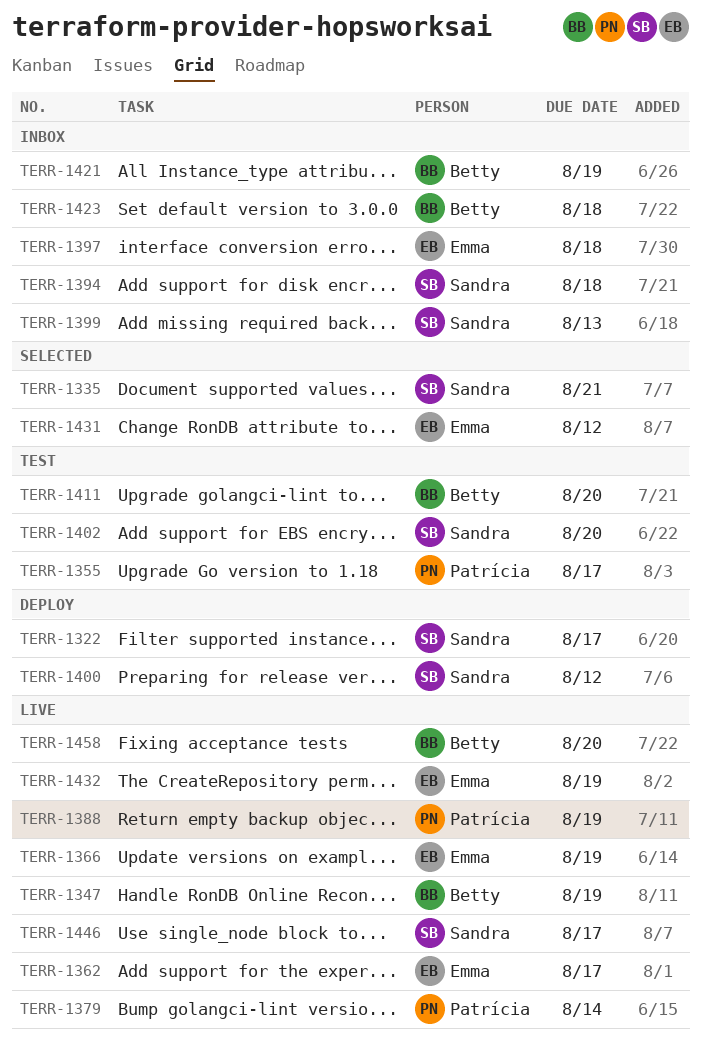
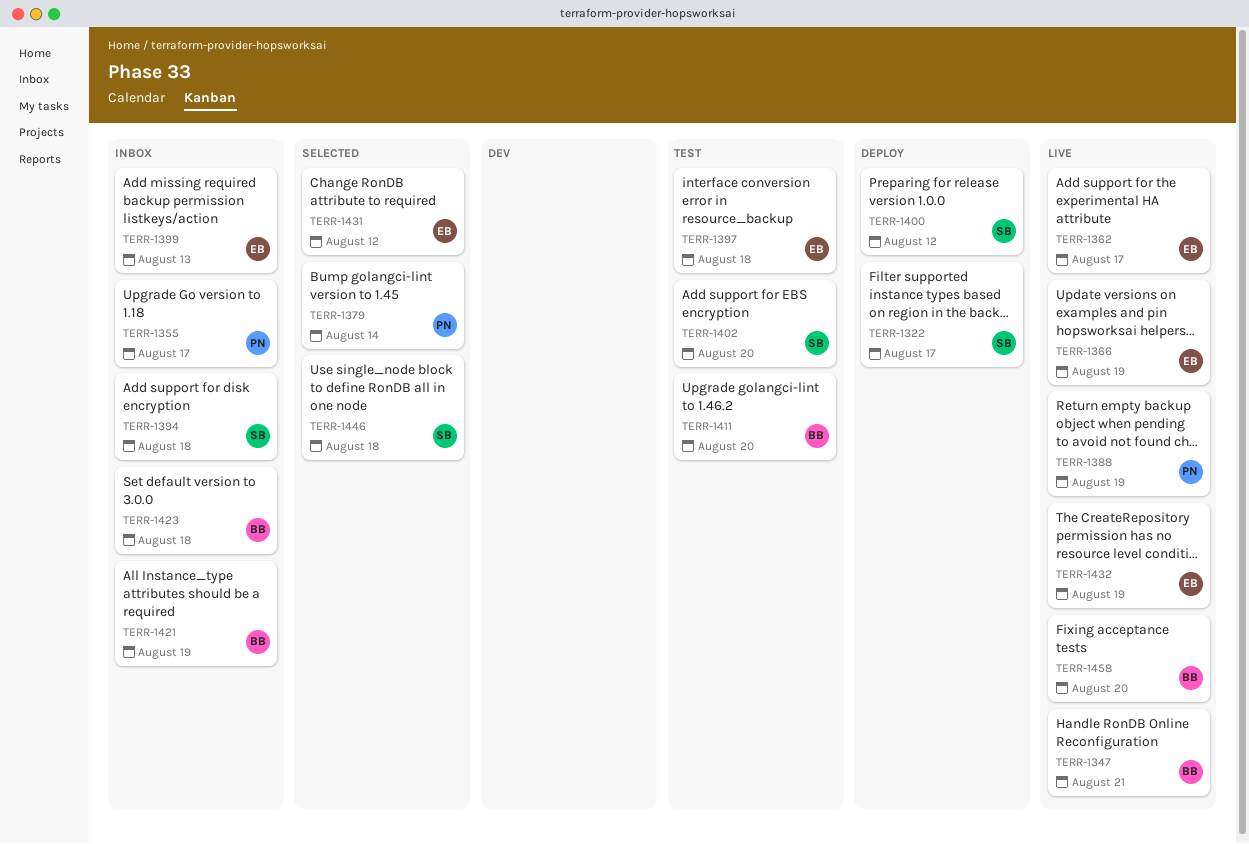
TERR-1335: present -> none
TERR-1347, due: Aug 19 -> Aug 21
TERR-1355, status: Test -> Inbox
TERR-1379, status: Live -> Selected
TERR-1397, status: Inbox -> Test
TERR-1399, owner: Sandra -> Emma
TERR-1446, status: Live -> Selected
TERR-1446, due: Aug 17 -> Aug 18

